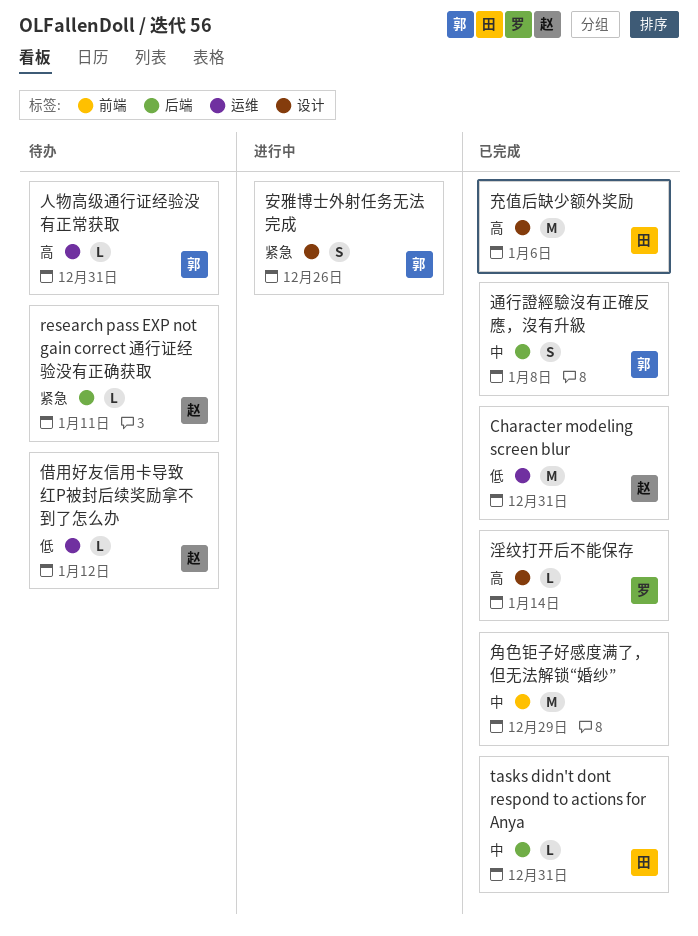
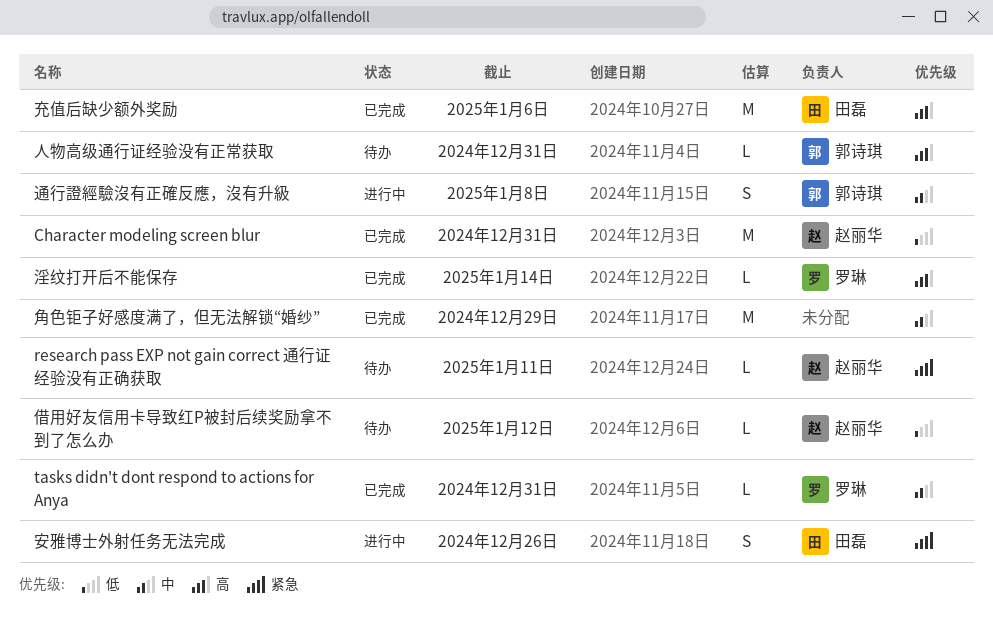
tasks didn't dont respond to actions for Anya, owner: 田磊 -> 罗琳
安雅博士外射任务无法完成, owner: 郭诗琪 -> 田磊
通行證經驗沒有正確反應，沒有升級, status: 已完成 -> 进行中

